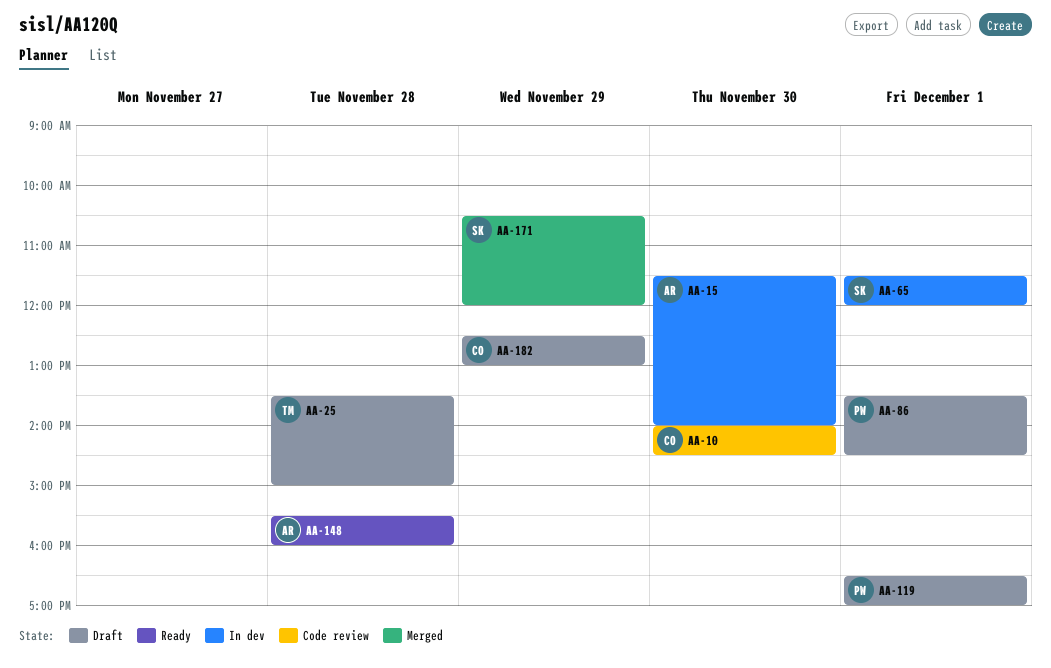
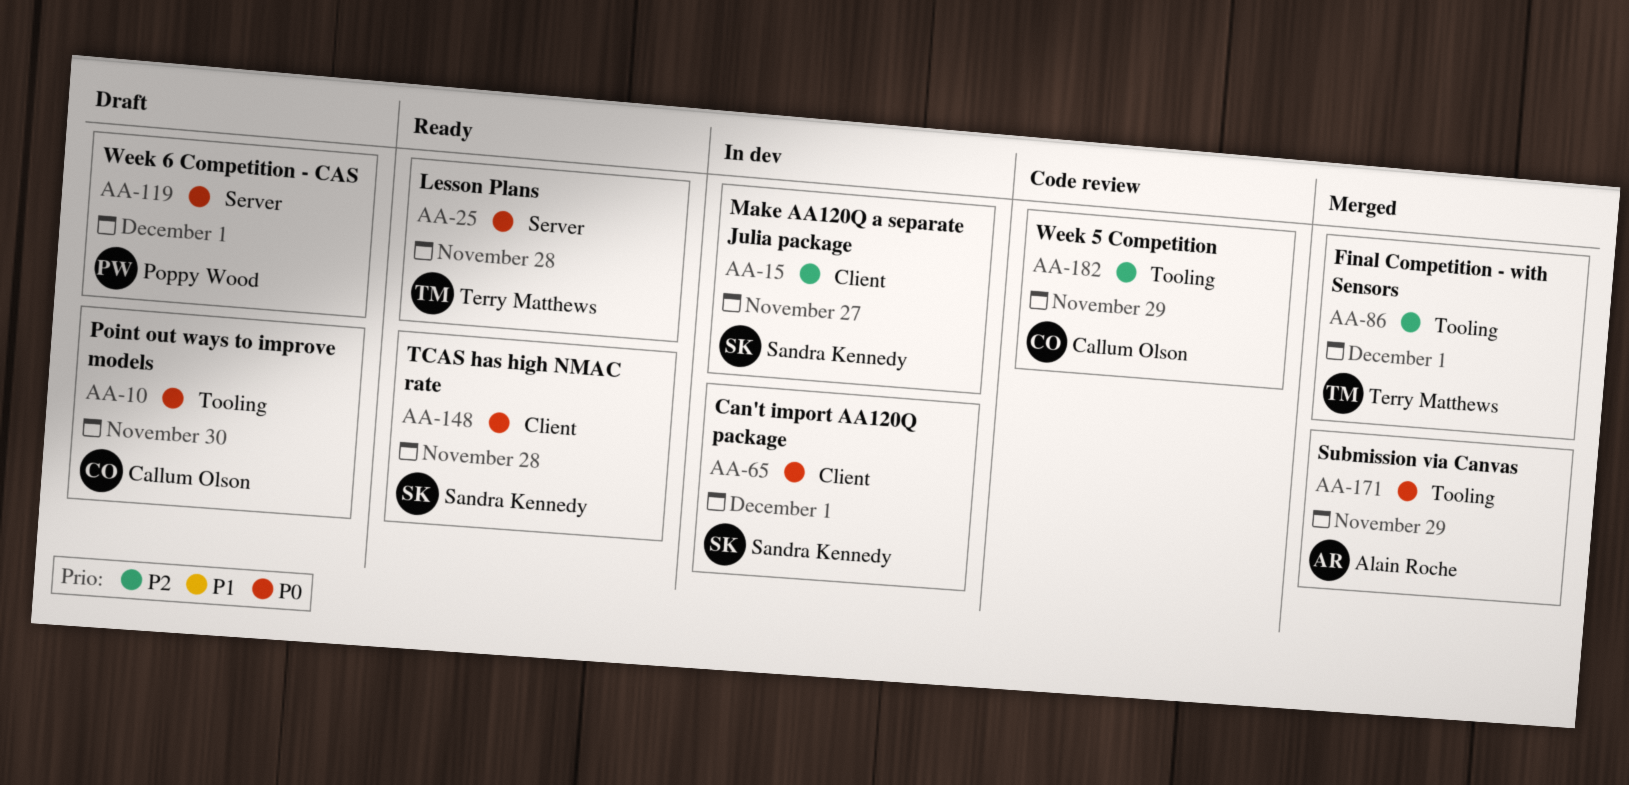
AA-10, status: Code review -> Draft
AA-15, owner: Alain Roche -> Sandra Kennedy
AA-15, day: Nov 30 -> Nov 27
AA-25, status: Draft -> Ready
AA-86, status: Draft -> Merged
AA-86, owner: Poppy Wood -> Terry Matthews
AA-148, owner: Alain Roche -> Sandra Kennedy
AA-171, owner: Sandra Kennedy -> Alain Roche
AA-182, status: Draft -> Code review

